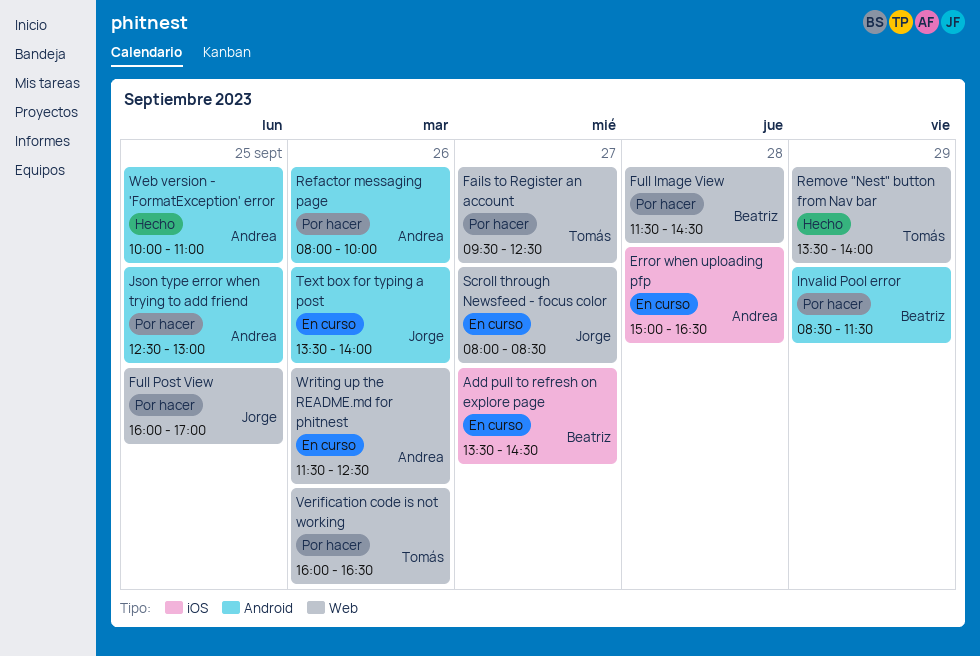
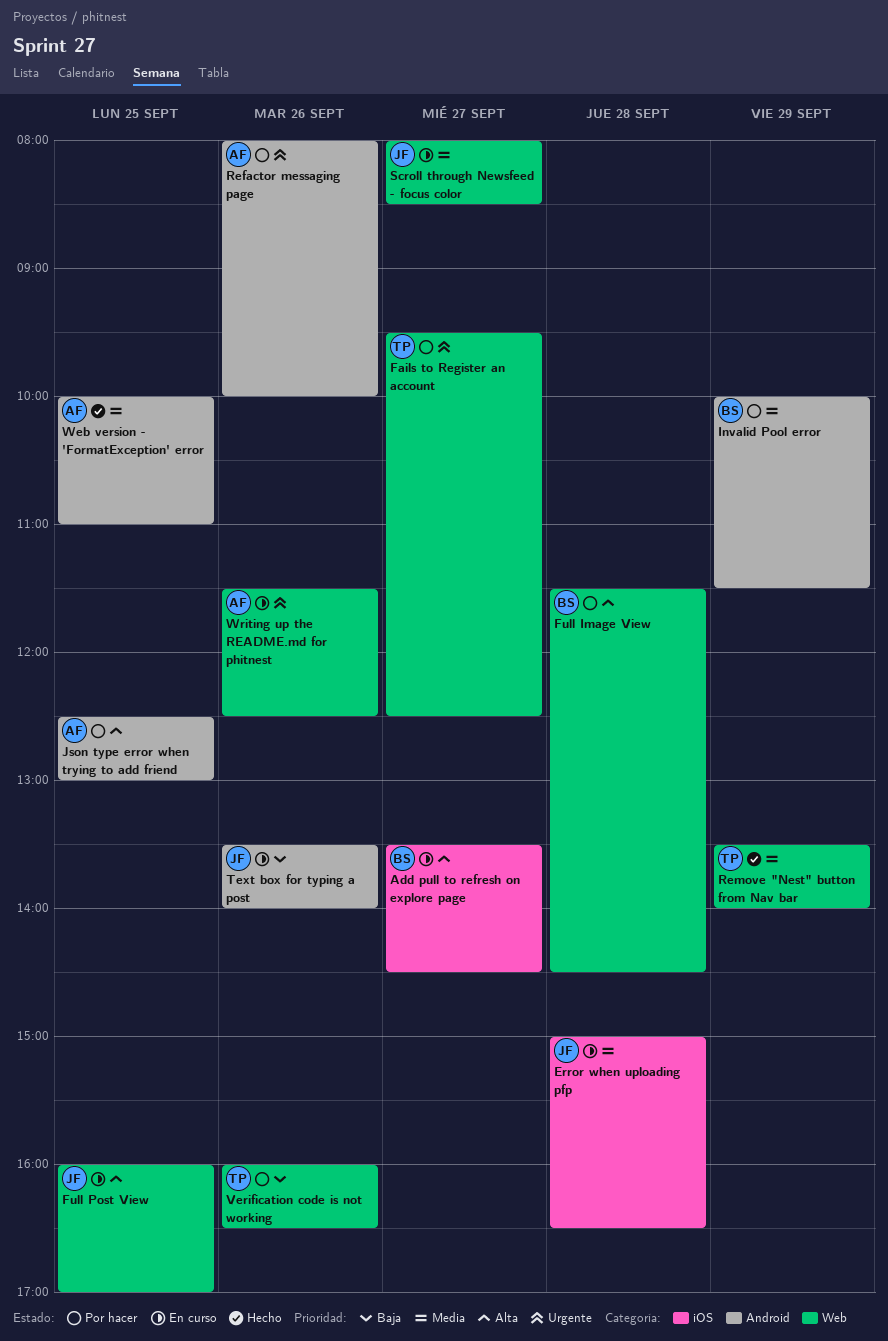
Error when uploading pfp, owner: Andrea -> Jorge
Full Post View, status: Por hacer -> En curso
Invalid Pool error, begins: 08:30 -> 10:00

